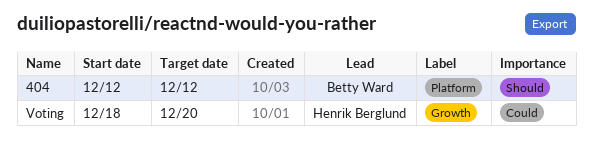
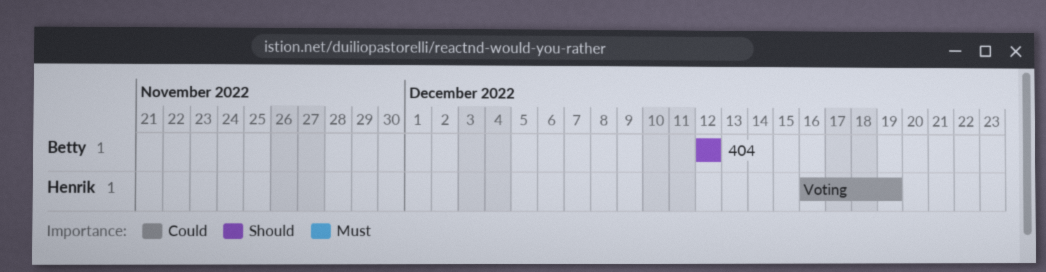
Voting, start: Dec 18 -> Dec 16
Voting, due: Dec 20 -> Dec 19

